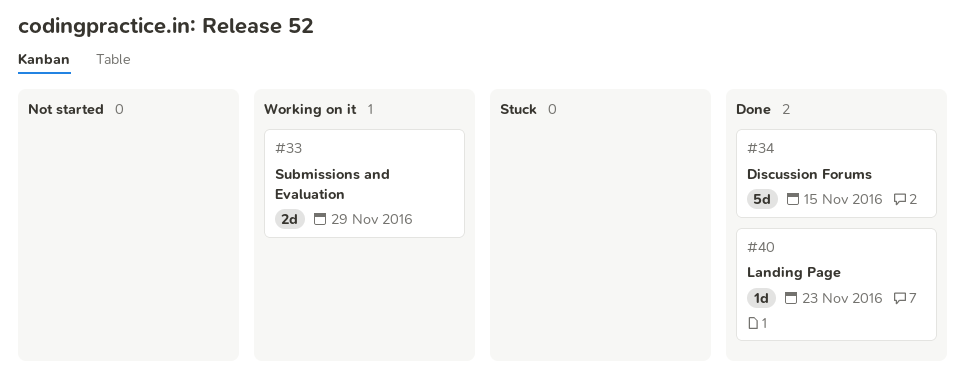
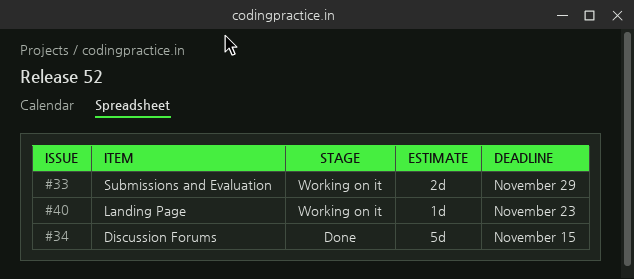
#40, status: Done -> Working on it

